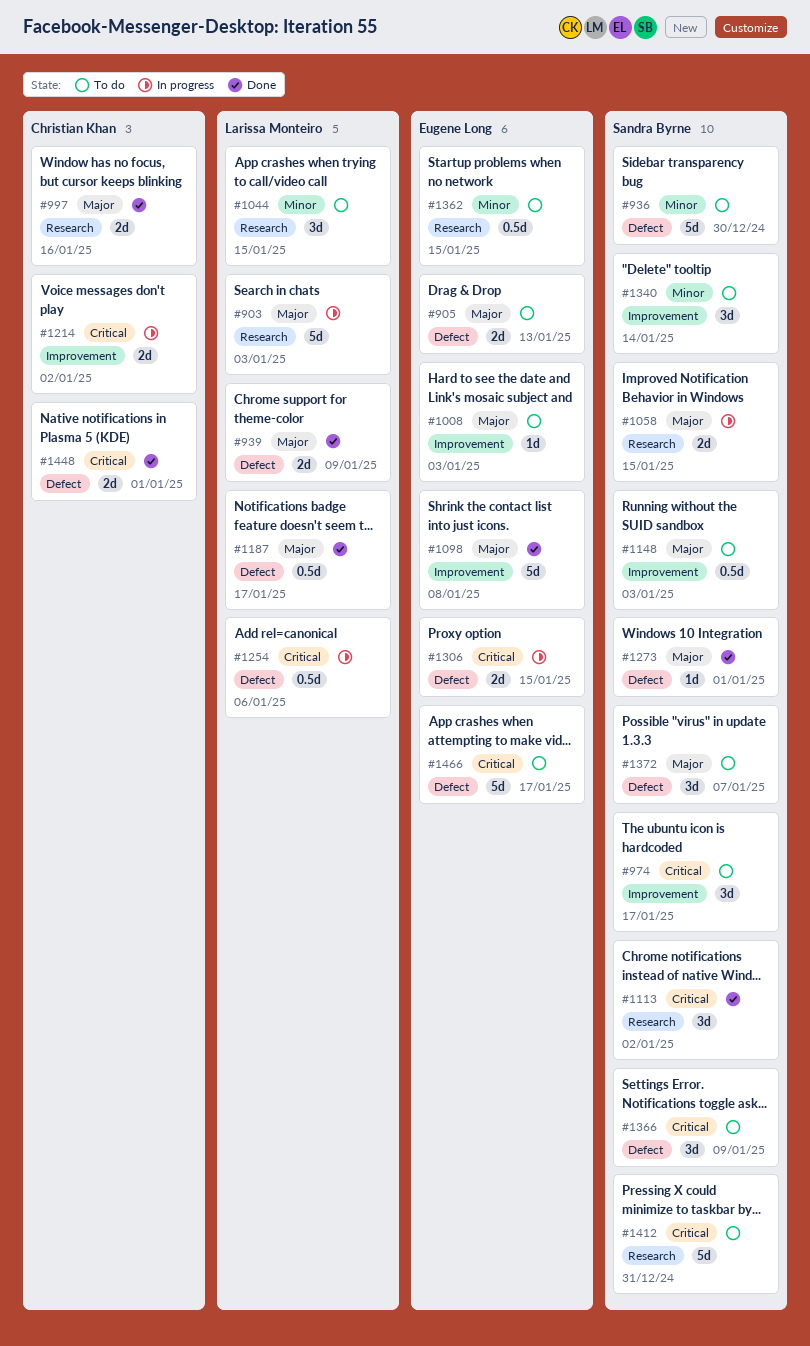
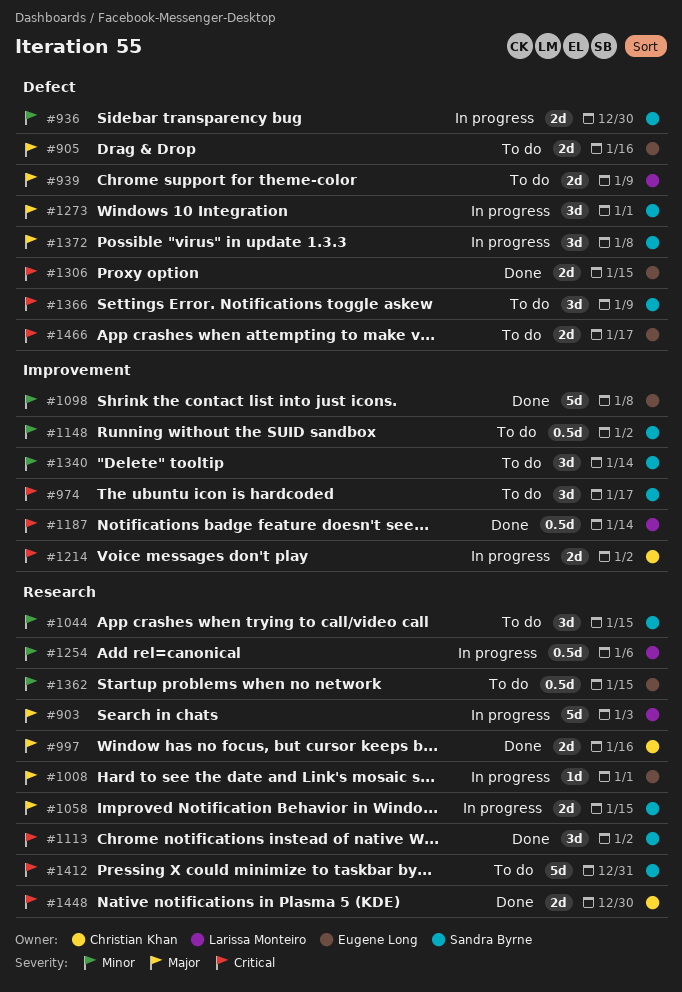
#905, due: Jan 13 -> Jan 16
#936, status: To do -> In progress
#936, estimate: 5d -> 2d
#939, status: Done -> To do
#1008, status: To do -> In progress
#1008, label: Improvement -> Research
#1008, due: Jan 3 -> Jan 1
#1044, owner: Larissa Monteiro -> Sandra Byrne
#1098, priority: Major -> Minor
#1148, priority: Major -> Minor
#1148, due: Jan 3 -> Jan 2
#1187, priority: Major -> Critical
#1187, label: Defect -> Improvement
#1187, due: Jan 17 -> Jan 14
#1254, priority: Critical -> Minor
#1254, label: Defect -> Research
#1273, status: Done -> In progress
#1273, estimate: 1d -> 3d
#1306, status: In progress -> Done
#1372, status: To do -> In progress
#1372, due: Jan 7 -> Jan 8
#1448, label: Defect -> Research
#1448, due: Jan 1 -> Dec 30
#1466, estimate: 5d -> 2d

